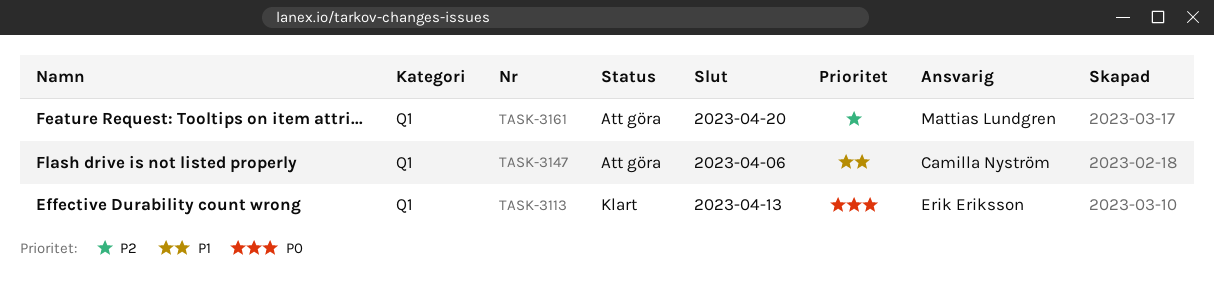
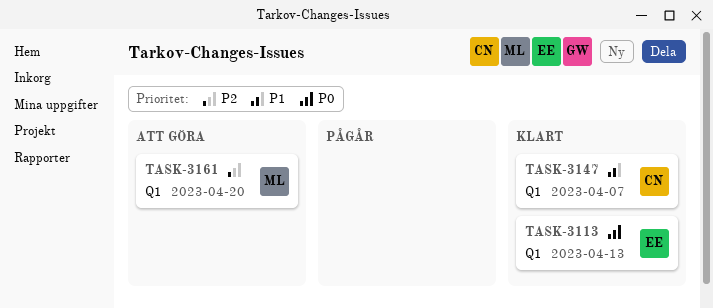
TASK-3147, status: Att göra -> Klart
TASK-3147, due: Apr 6 -> Apr 7

